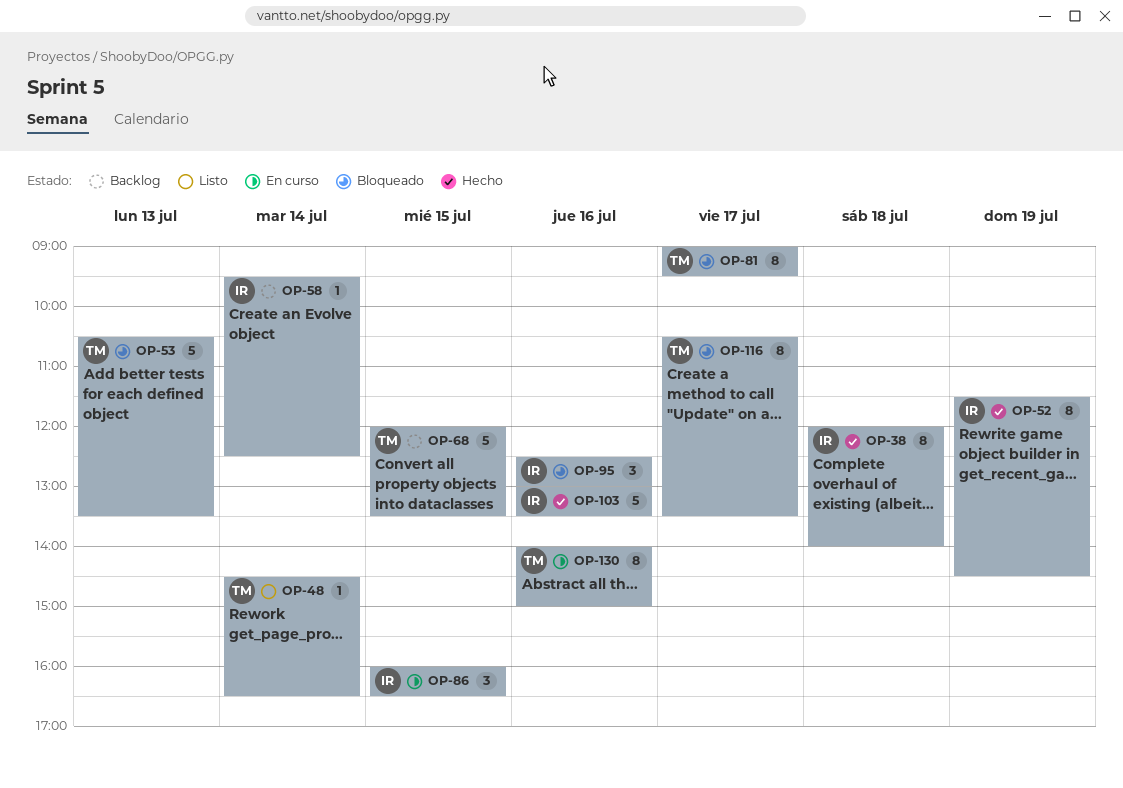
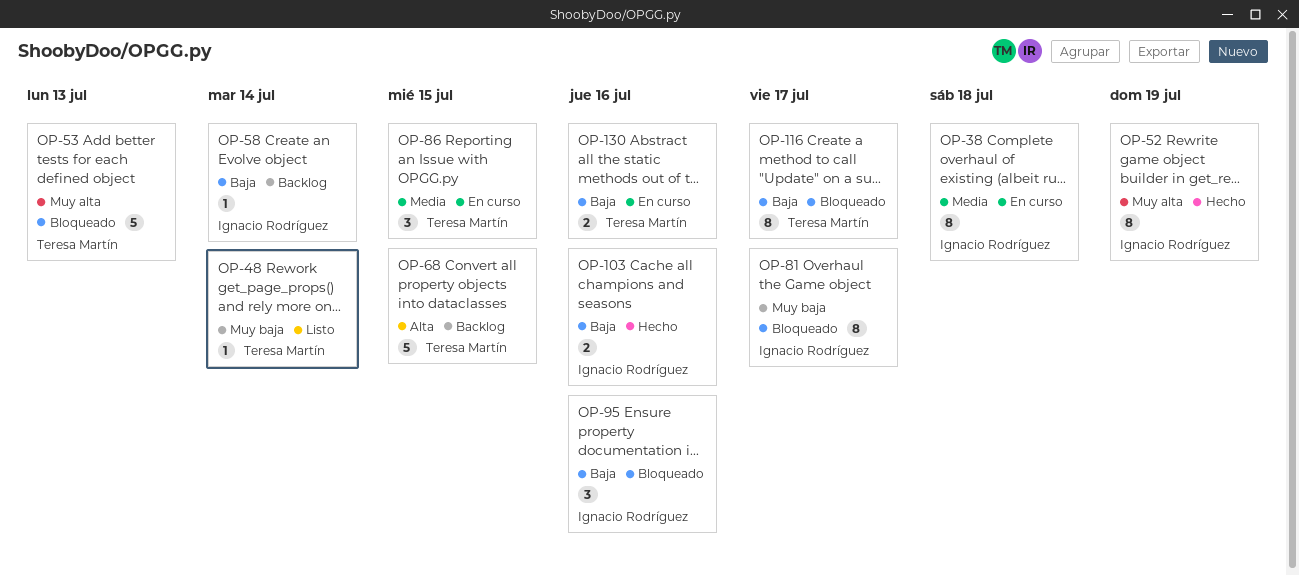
OP-38, status: Hecho -> En curso
OP-81, owner: Teresa Martín -> Ignacio Rodríguez
OP-86, owner: Ignacio Rodríguez -> Teresa Martín
OP-103, estimate: 5 -> 2
OP-130, estimate: 8 -> 2

